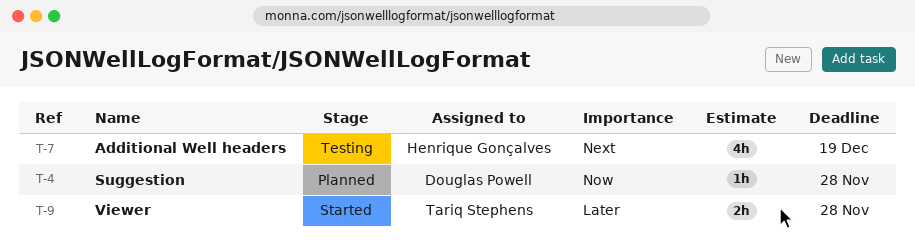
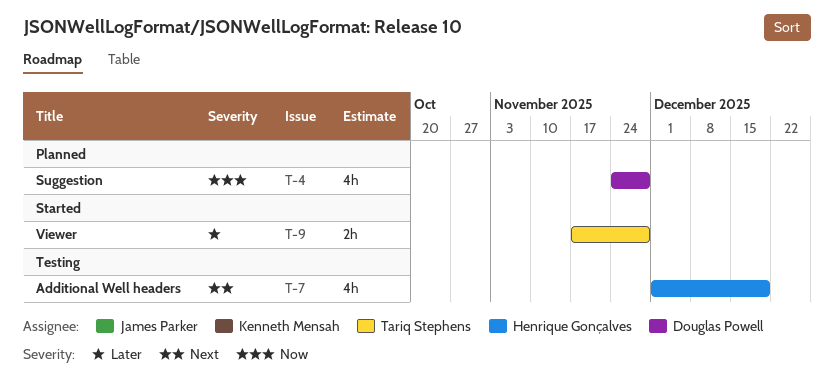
T-4, estimate: 1h -> 4h

